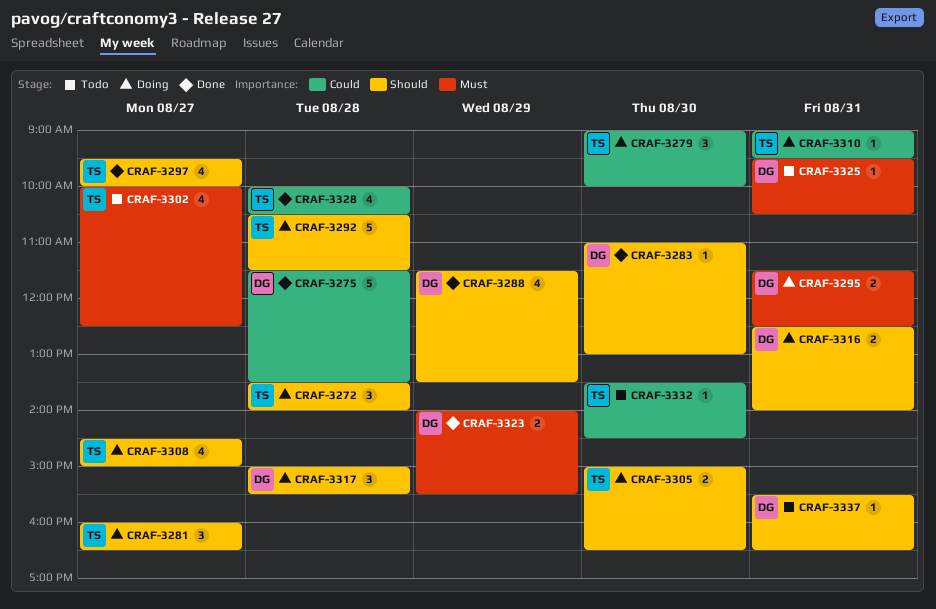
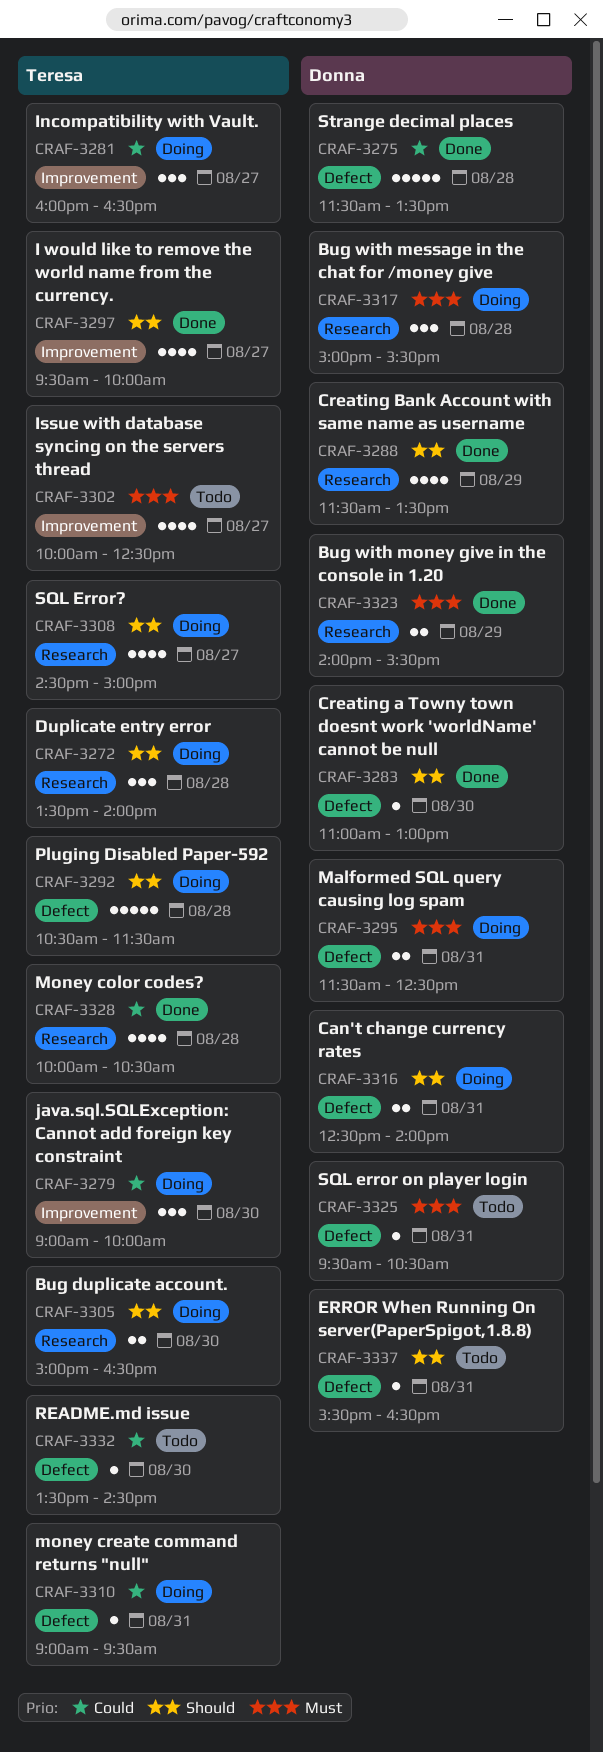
CRAF-3281, priority: Should -> Could
CRAF-3317, priority: Should -> Must

